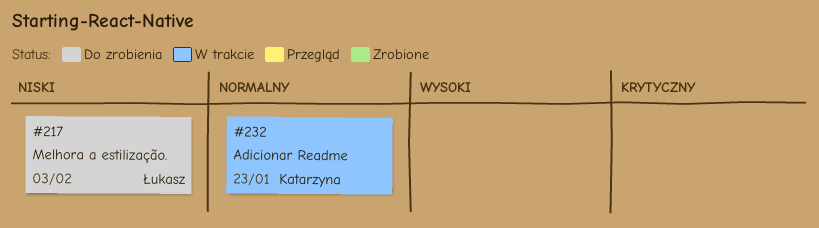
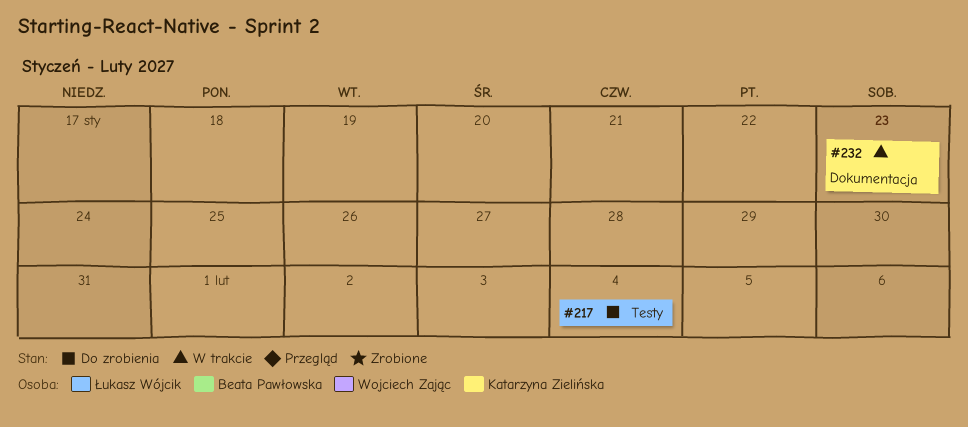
#217, due: Feb 3 -> Feb 4

